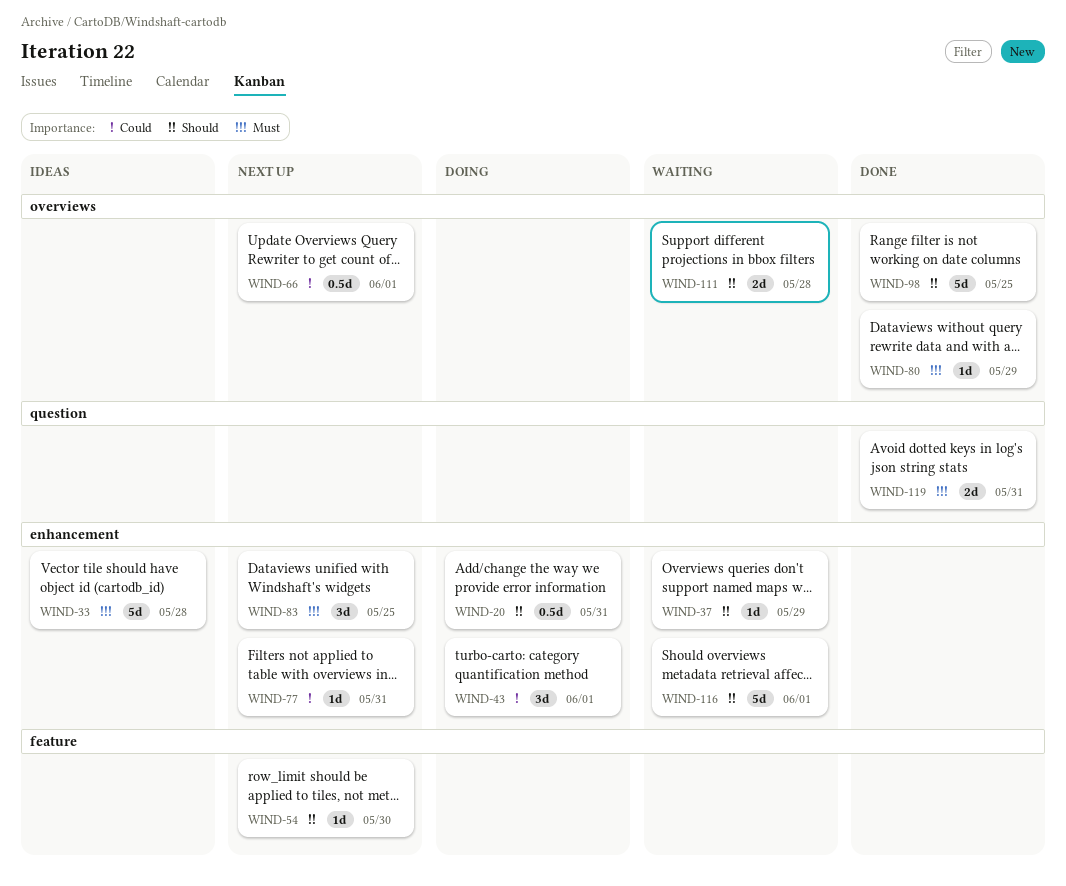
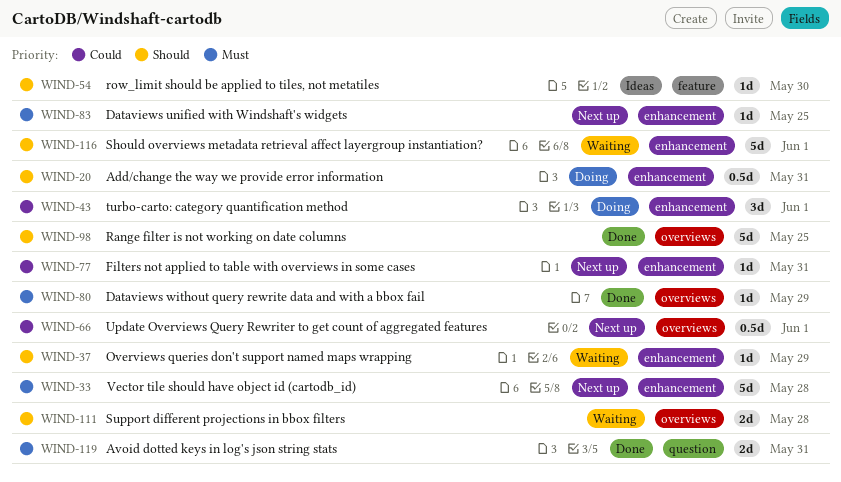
WIND-33, status: Ideas -> Next up
WIND-54, status: Next up -> Ideas
WIND-83, estimate: 3d -> 1d

